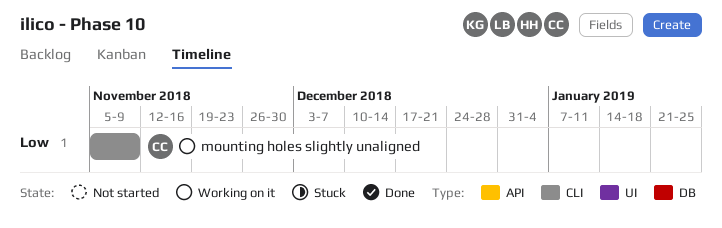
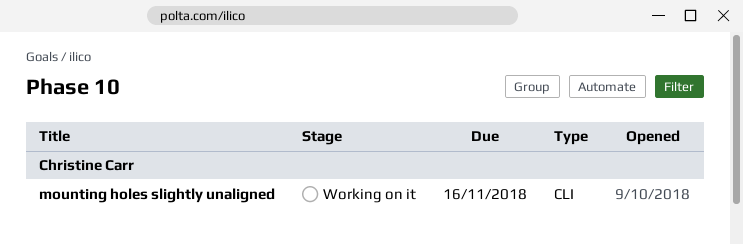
mounting holes slightly unaligned, due: Nov 9 -> Nov 16

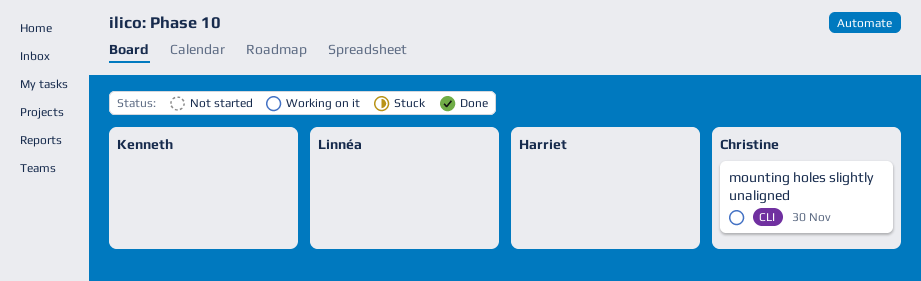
mounting holes slightly unaligned, due: Nov 16 -> Nov 30

